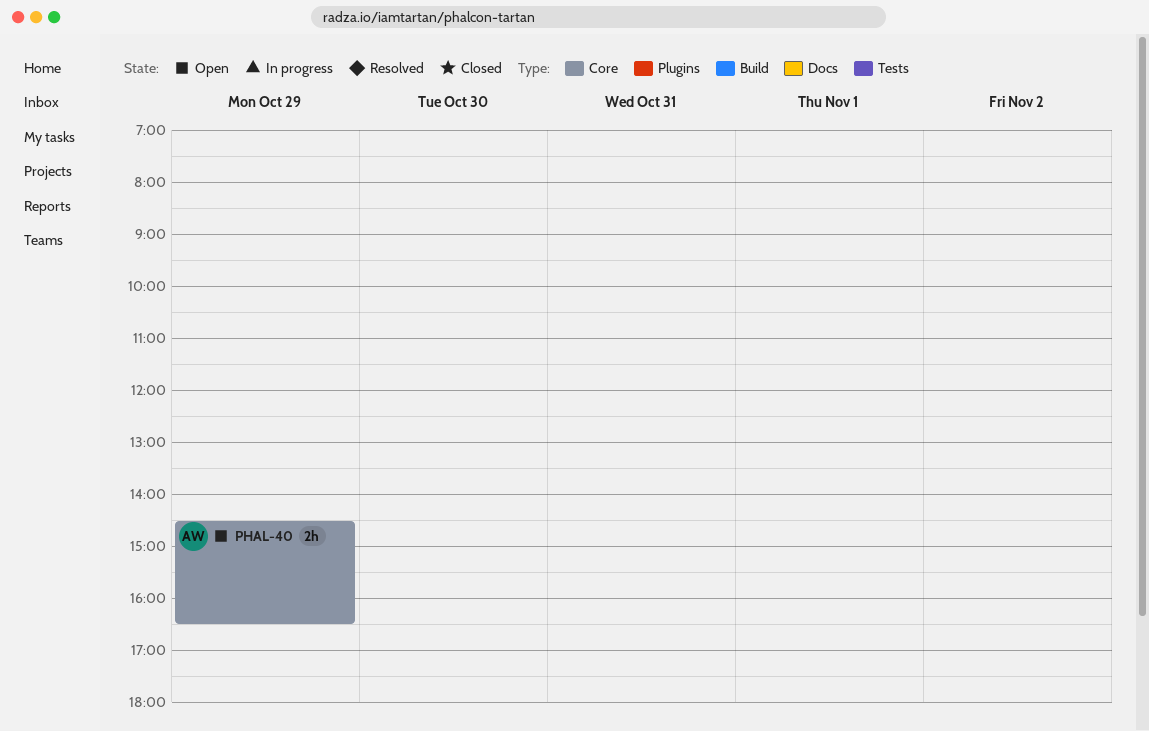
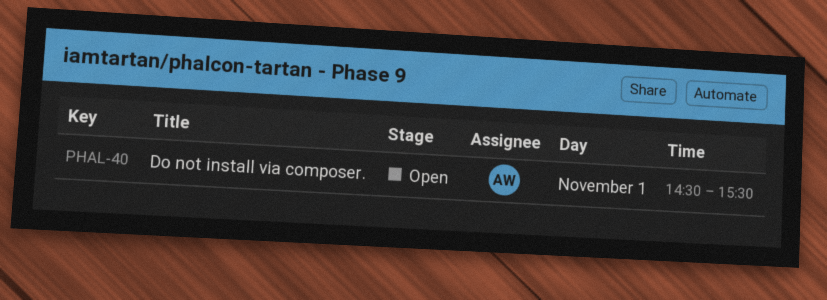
PHAL-40, day: Oct 29 -> Nov 1
PHAL-40, ends: 16:30 -> 15:30

